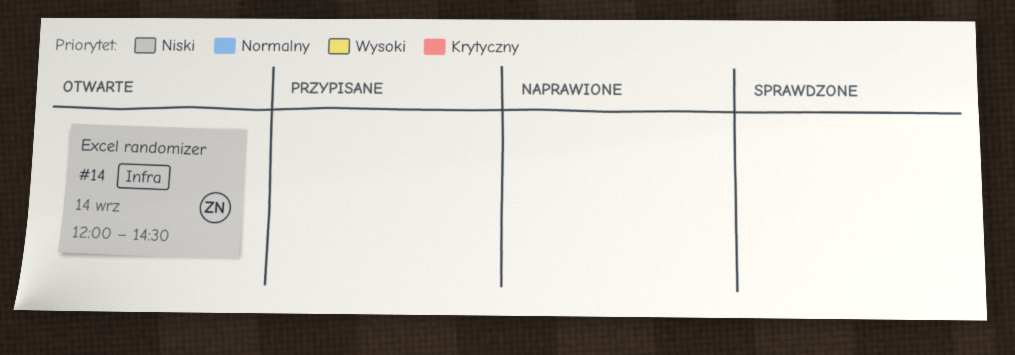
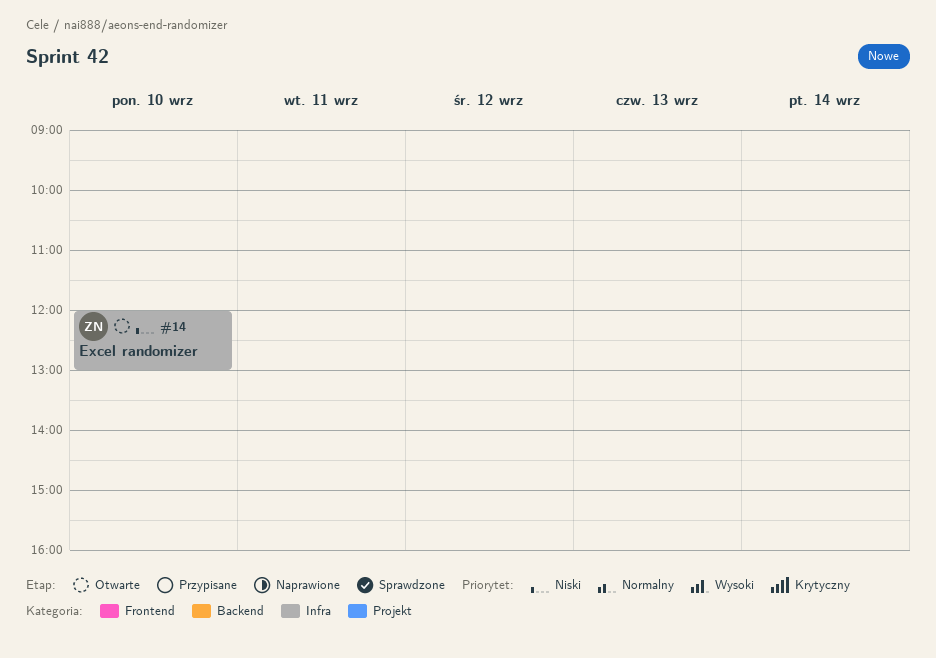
#14, day: Sep 14 -> Sep 10
#14, ends: 14:30 -> 13:00

